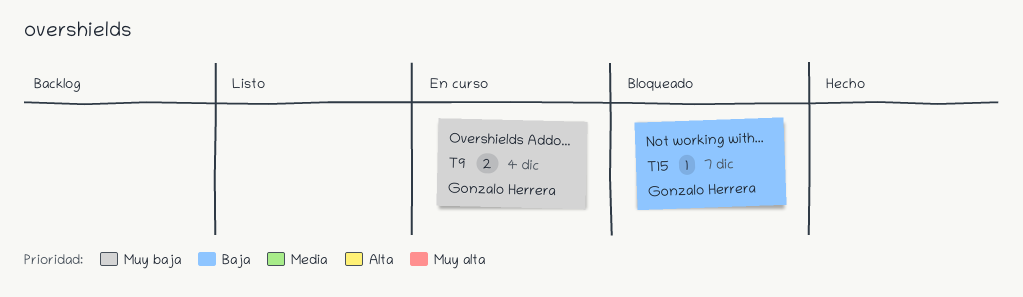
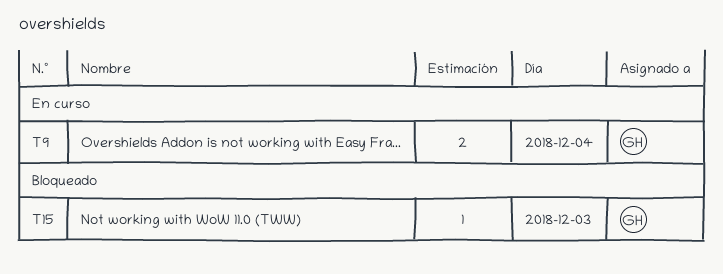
T15, day: Dec 7 -> Dec 3

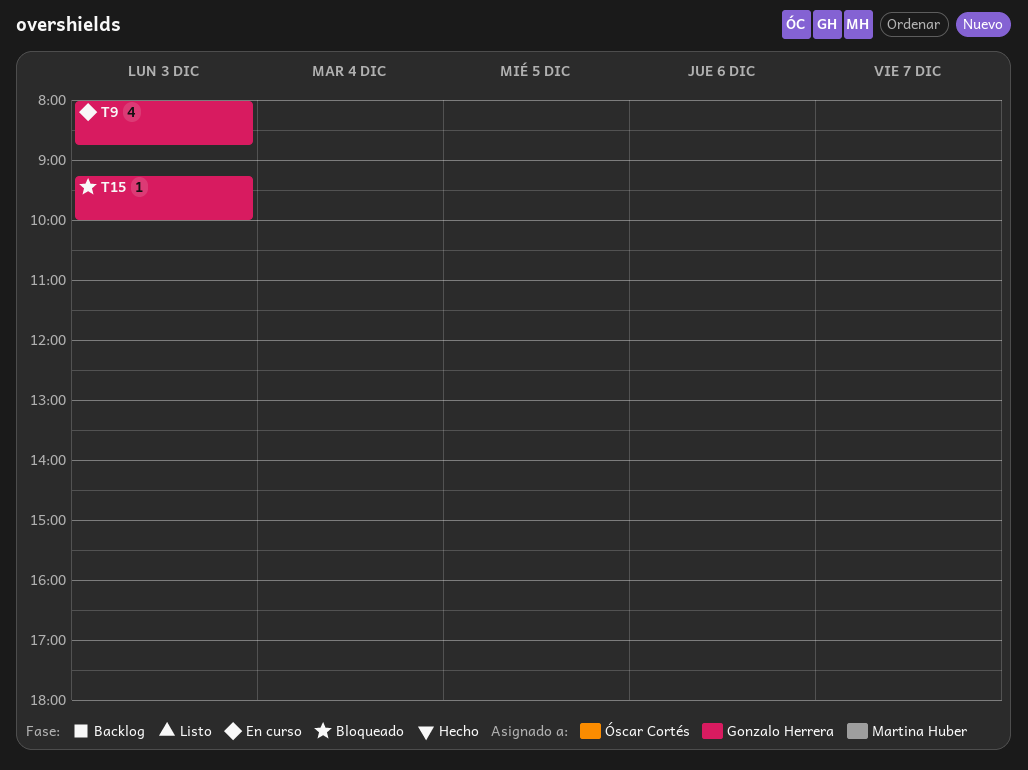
T9, estimate: 2 -> 4
T9, day: Dec 4 -> Dec 3

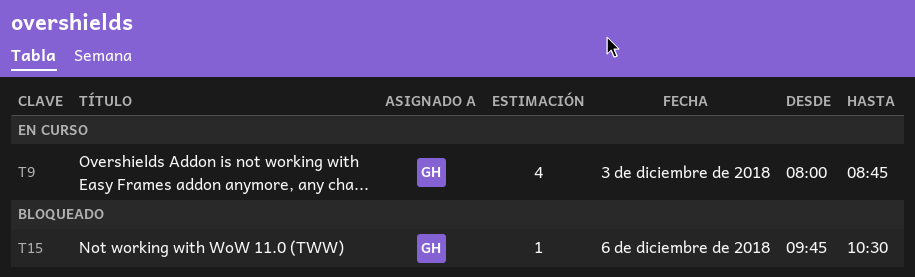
T15, day: Dec 3 -> Dec 6
T15, begins: 09:15 -> 09:45
T15, ends: 10:00 -> 10:30

